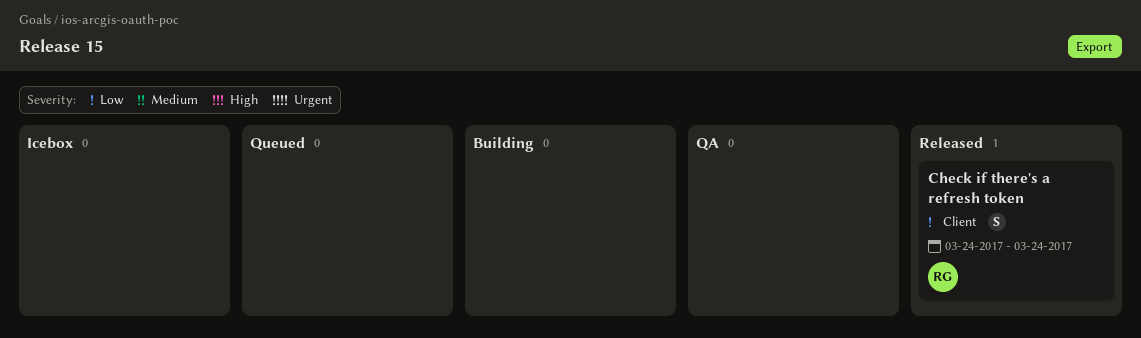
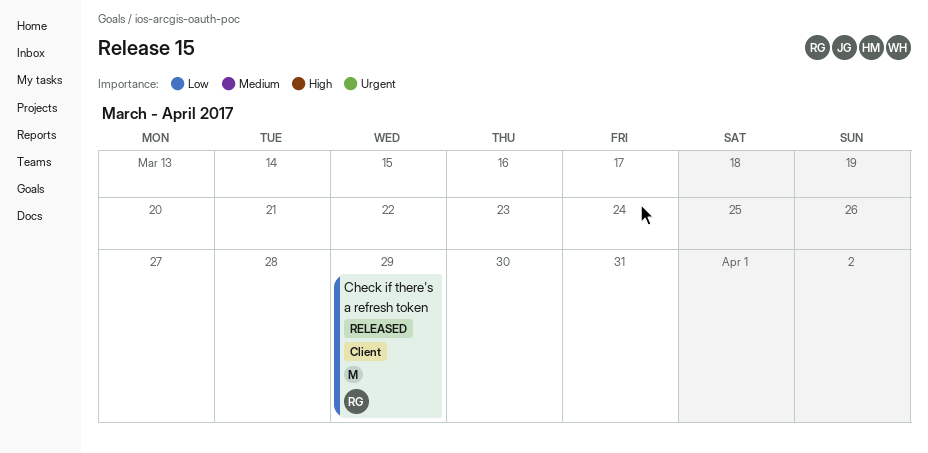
Check if there's a refresh token, estimate: S -> M
Check if there's a refresh token, due: Mar 24 -> Mar 29

